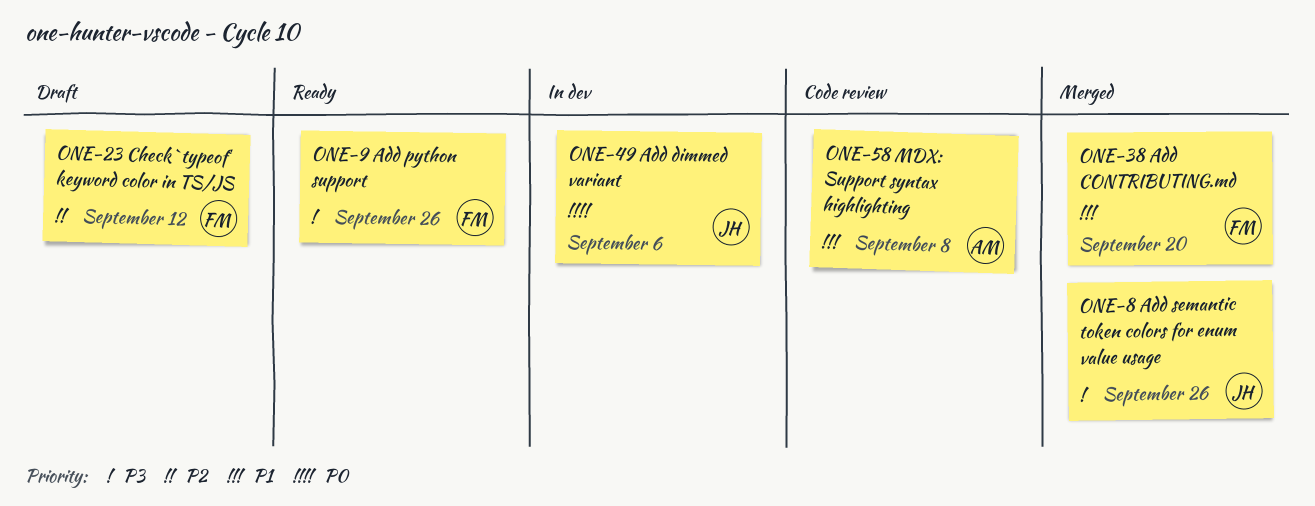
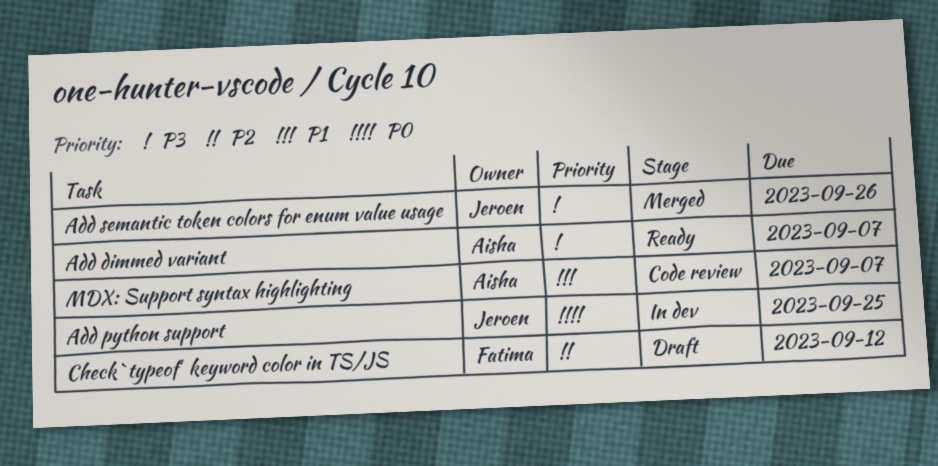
Add CONTRIBUTING.md: present -> none
Add dimmed variant, status: In dev -> Ready
Add dimmed variant, owner: Jeroen -> Aisha
Add dimmed variant, priority: P0 -> P3
Add dimmed variant, due: Sep 6 -> Sep 7
Add python support, status: Ready -> In dev
Add python support, owner: Fatima -> Jeroen
Add python support, priority: P3 -> P0
Add python support, due: Sep 26 -> Sep 25
MDX: Support syntax highlighting, due: Sep 8 -> Sep 7

